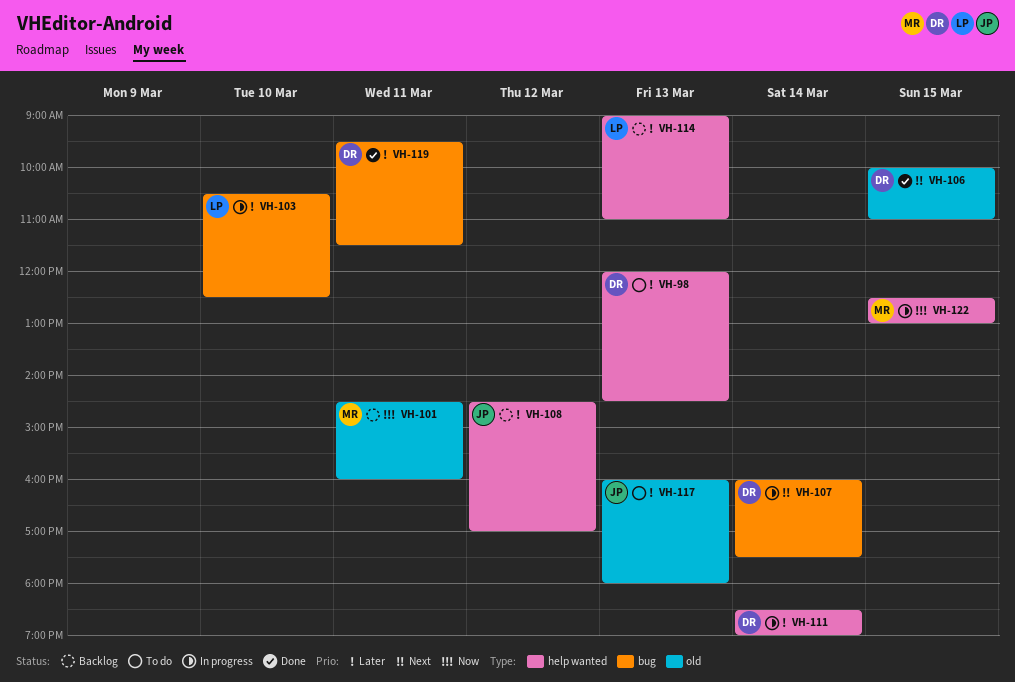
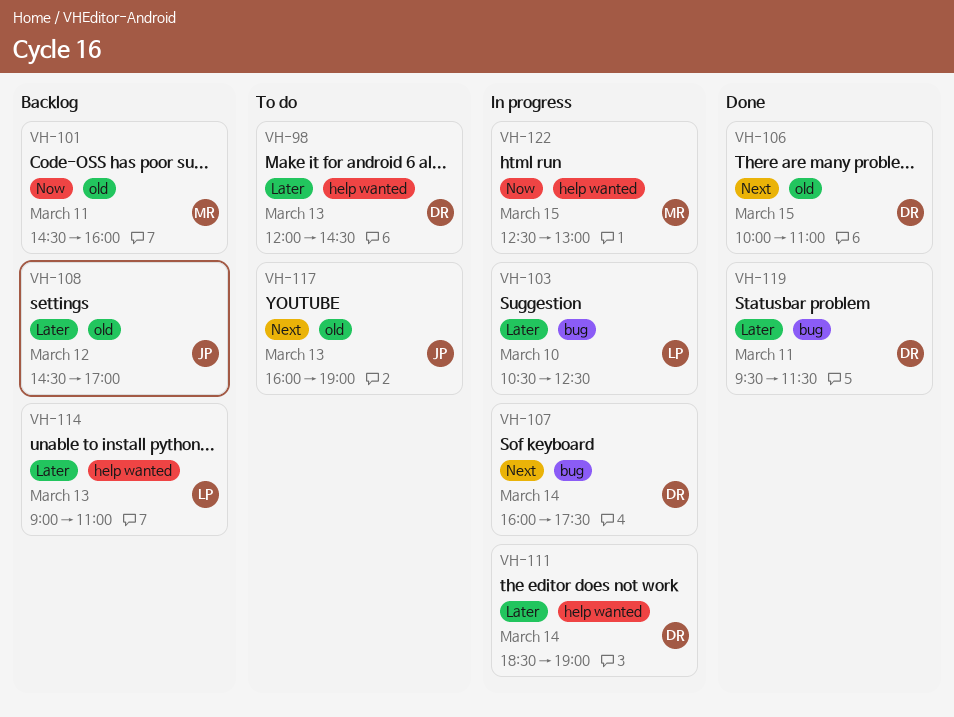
VH-108, label: help wanted -> old
VH-117, priority: Later -> Next
VH-117, ends: 18:00 -> 19:00

